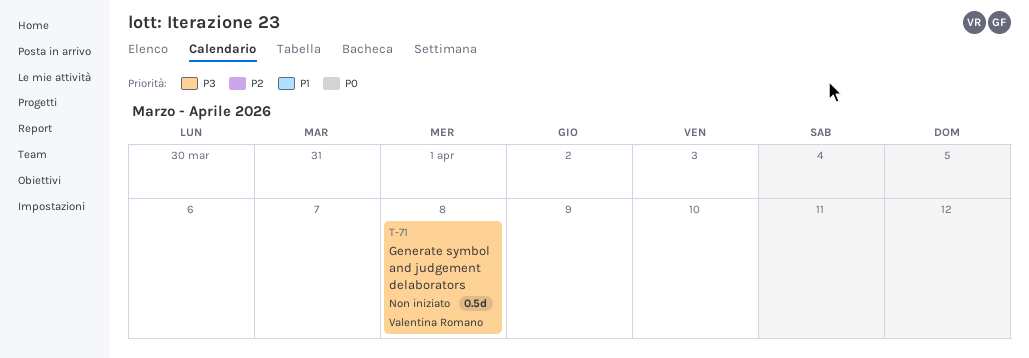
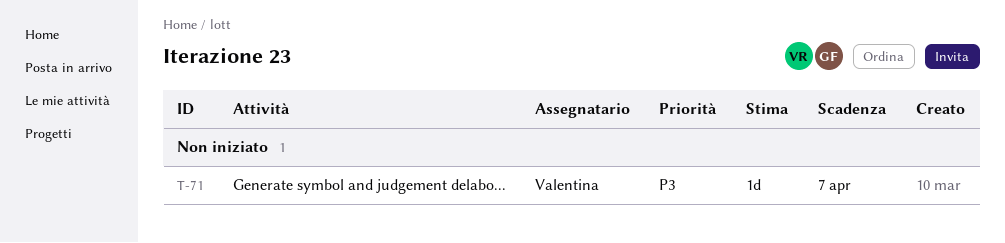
T-71, estimate: 0.5d -> 1d
T-71, due: Apr 8 -> Apr 7

